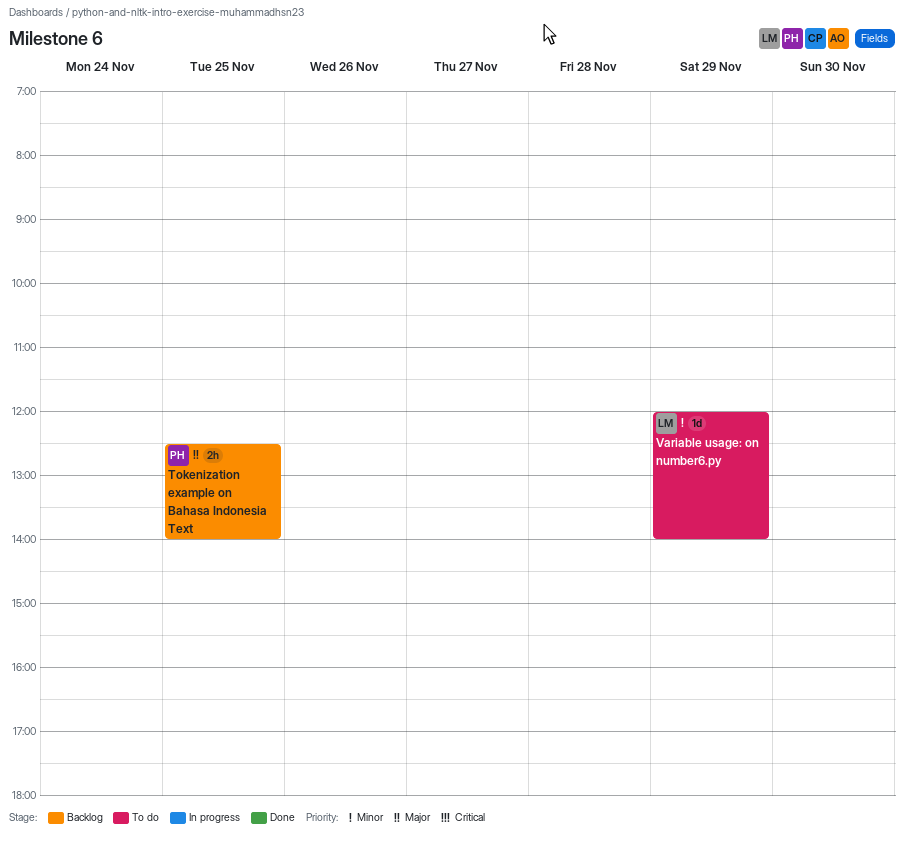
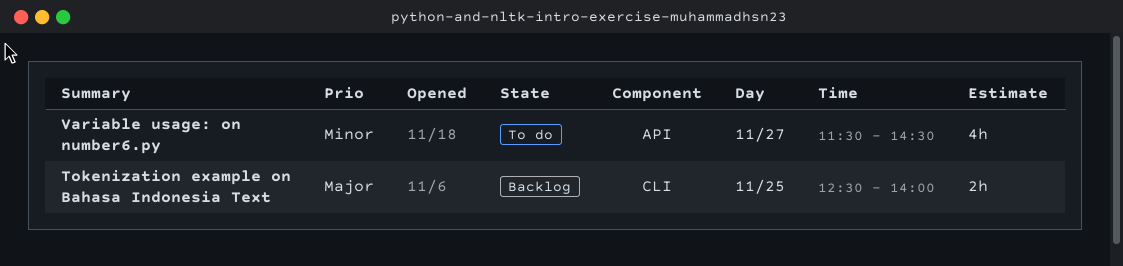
Variable usage: on number6.py, estimate: 1d -> 4h
Variable usage: on number6.py, day: Nov 29 -> Nov 27
Variable usage: on number6.py, begins: 12:00 -> 11:30
Variable usage: on number6.py, ends: 14:00 -> 14:30

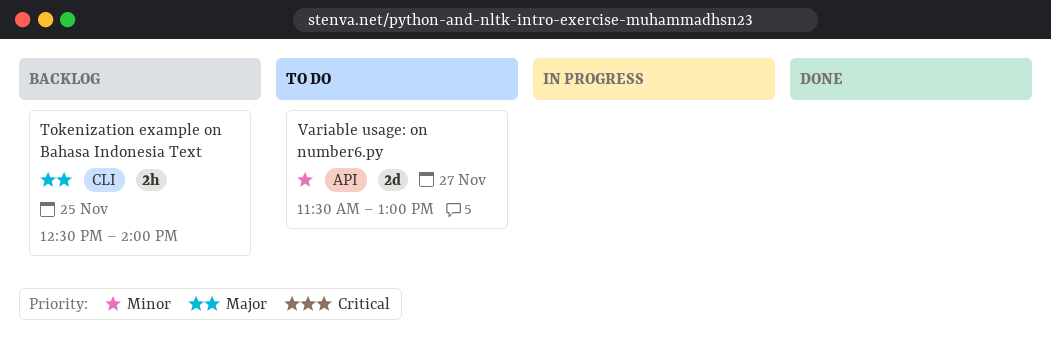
Variable usage: on number6.py, estimate: 4h -> 2d
Variable usage: on number6.py, ends: 14:30 -> 13:00

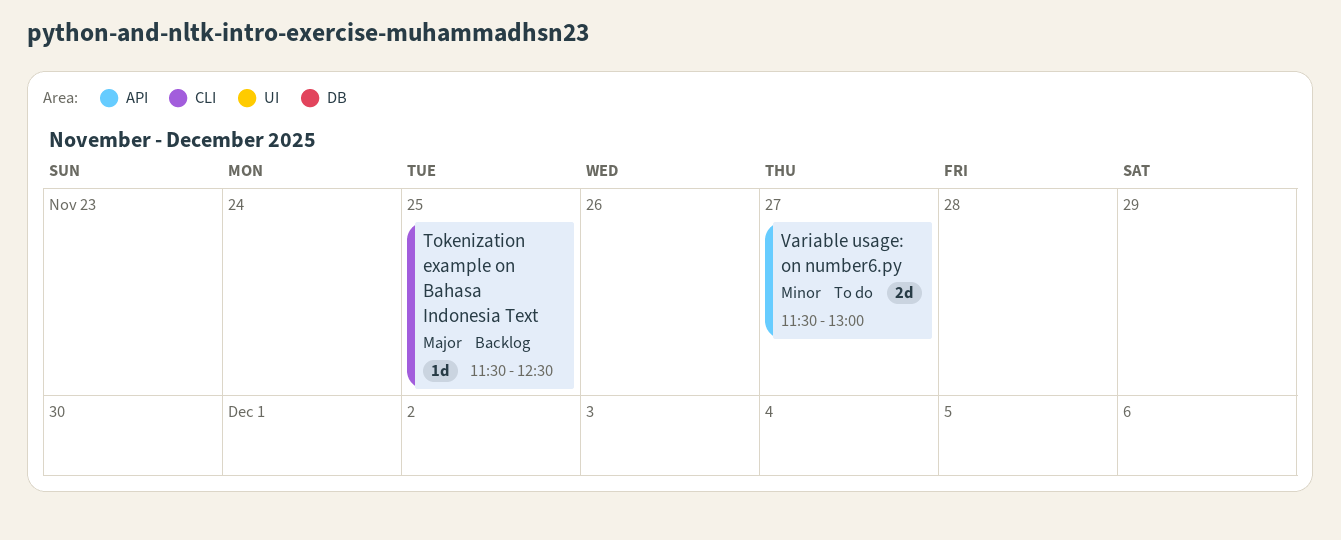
Tokenization example on Bahasa Indonesia Text, estimate: 2h -> 1d
Tokenization example on Bahasa Indonesia Text, begins: 12:30 -> 11:30
Tokenization example on Bahasa Indonesia Text, ends: 14:00 -> 12:30

